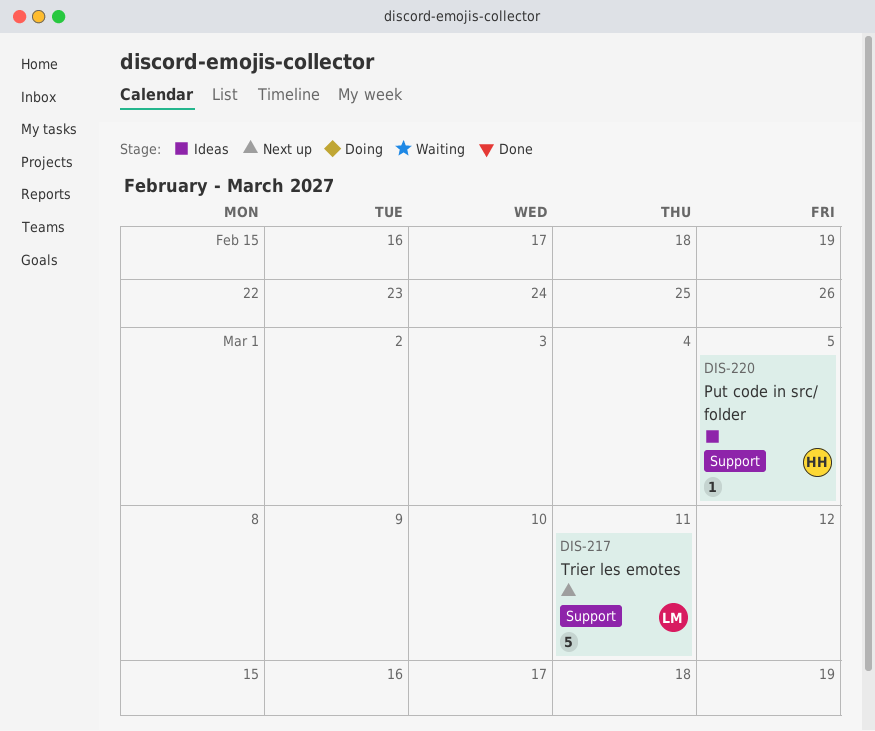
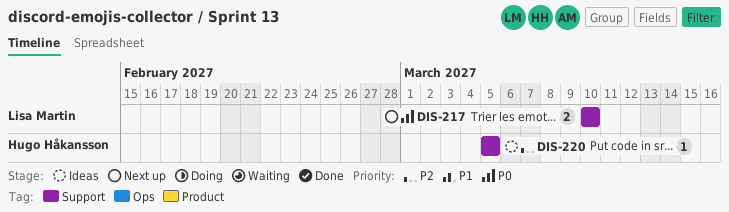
DIS-217, estimate: 5 -> 2
DIS-217, due: Mar 11 -> Mar 10

